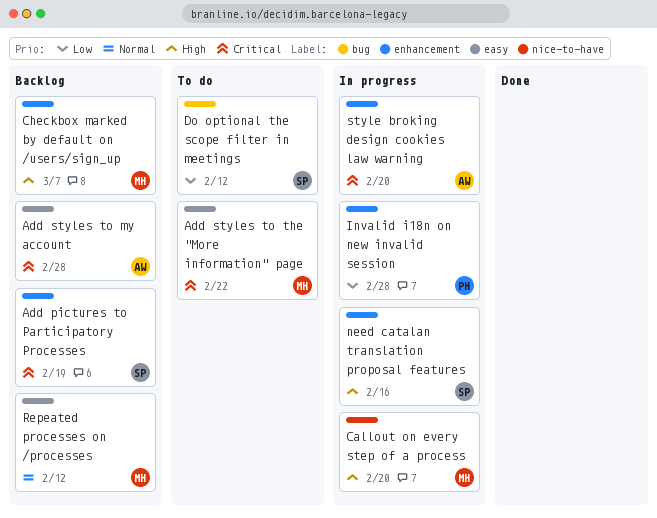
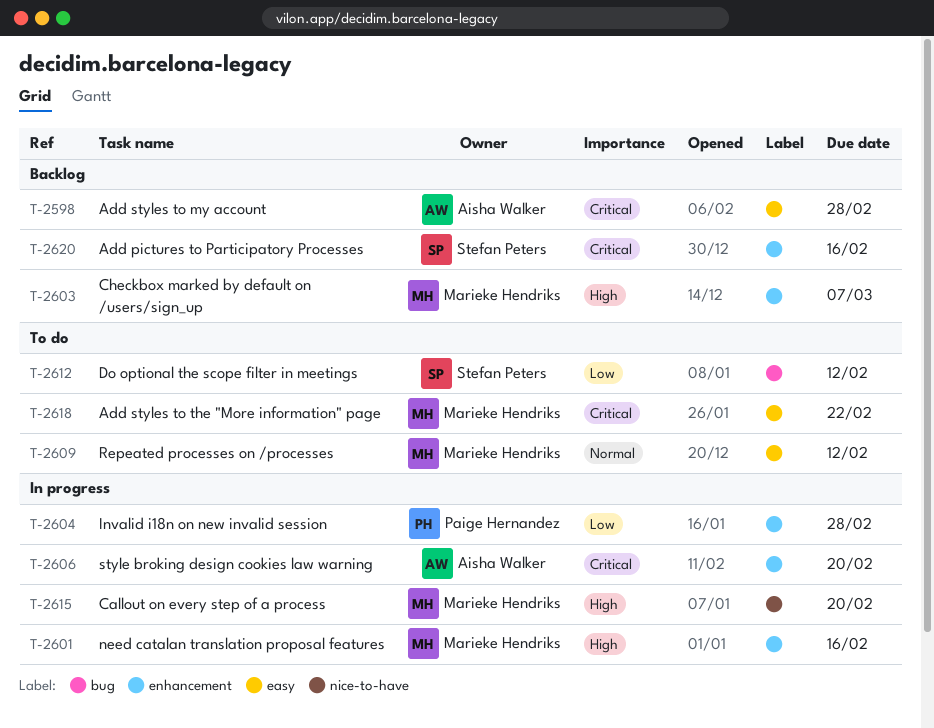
Add pictures to Participatory Processes, due: Feb 19 -> Feb 16
need catalan translation proposal features, owner: Stefan Peters -> Marieke Hendriks
Repeated processes on /processes, status: Backlog -> To do

